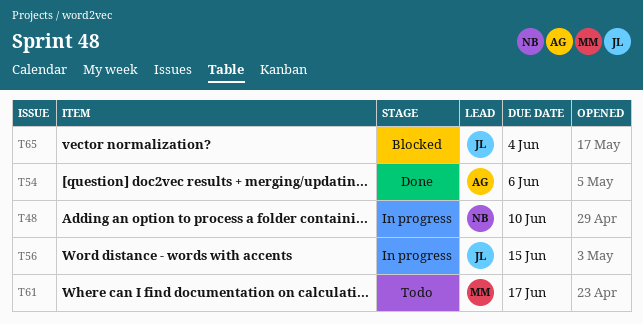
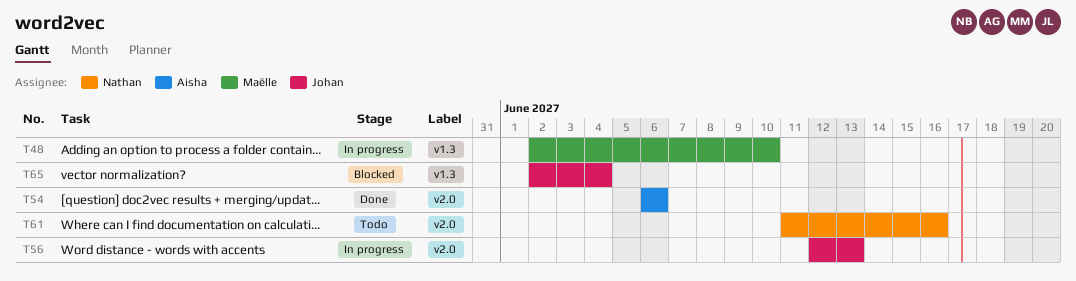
T48, owner: Nathan -> Maëlle
T56, due: Jun 15 -> Jun 13
T61, owner: Maëlle -> Nathan
T61, due: Jun 17 -> Jun 16

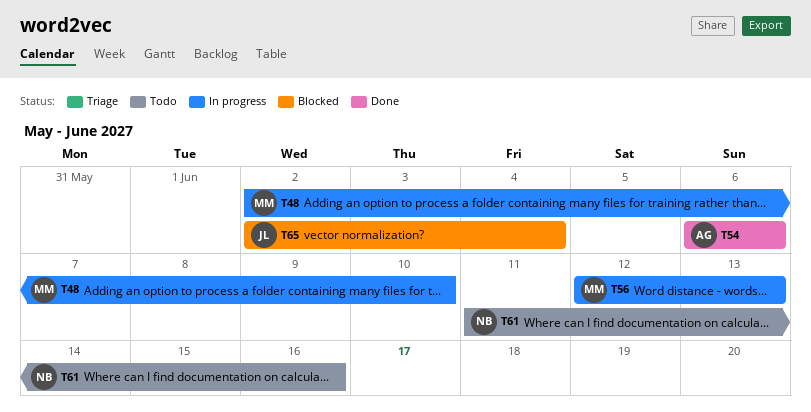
T56, owner: Johan -> Maëlle

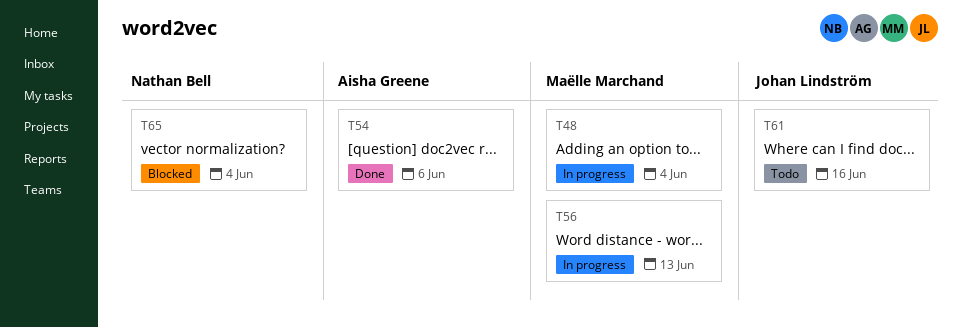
T48, due: Jun 10 -> Jun 4
T61, owner: Nathan Bell -> Johan Lindström
T65, owner: Johan Lindström -> Nathan Bell

